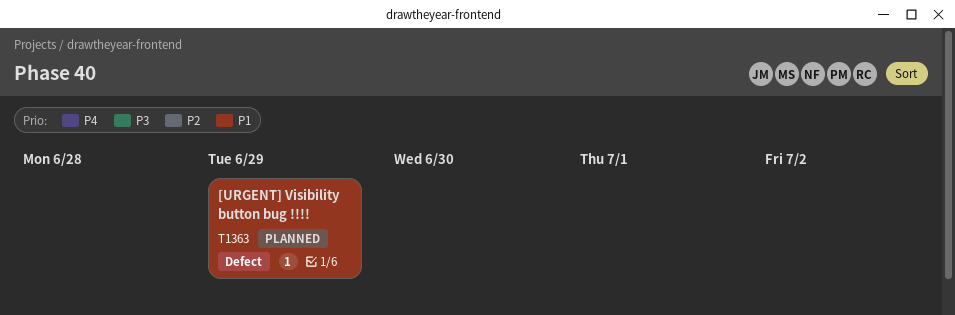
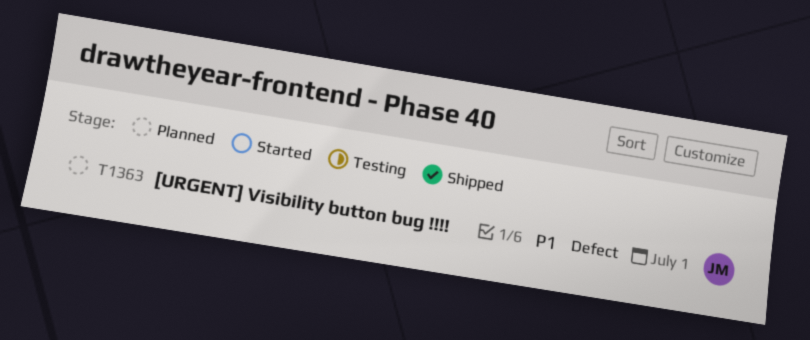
T1363, due: Jun 29 -> Jul 1

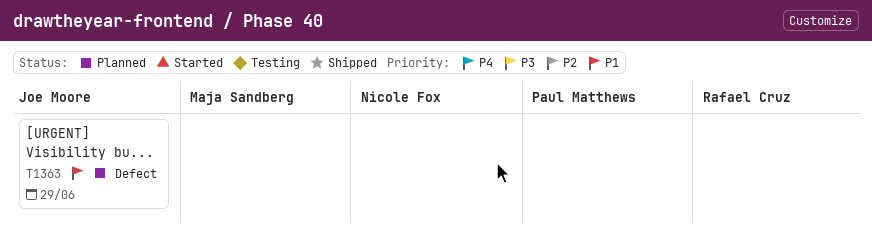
T1363, due: Jul 1 -> Jun 29

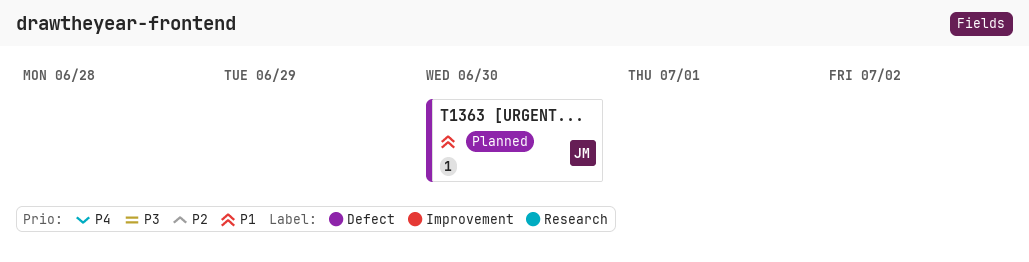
T1363, due: Jun 29 -> Jun 30

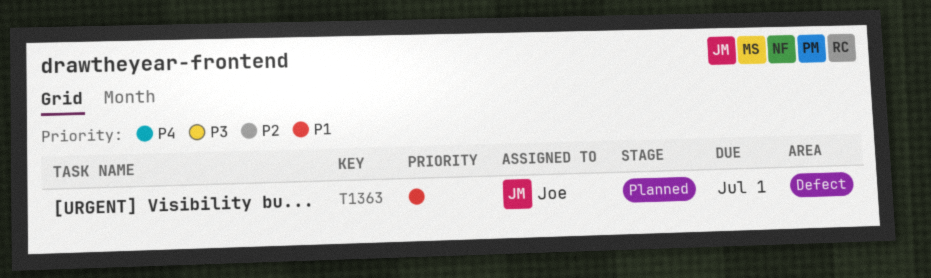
T1363, due: Jun 30 -> Jul 1

